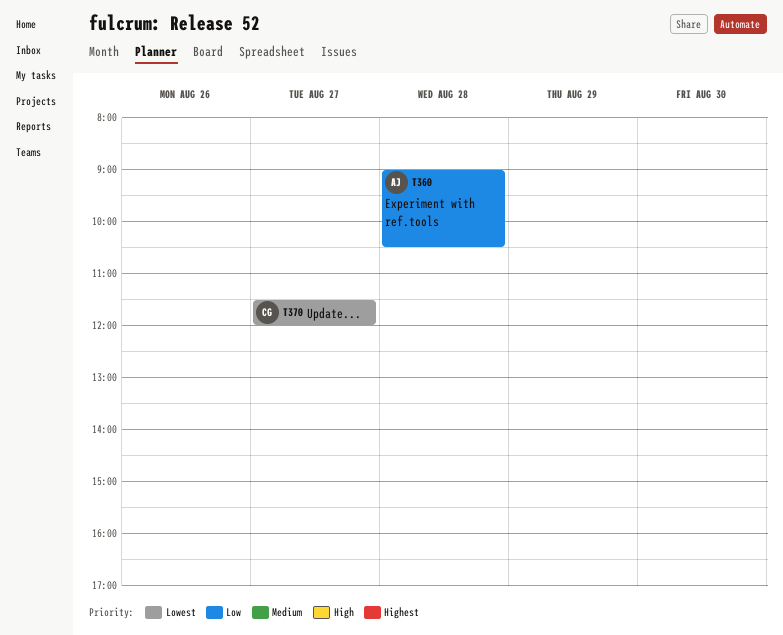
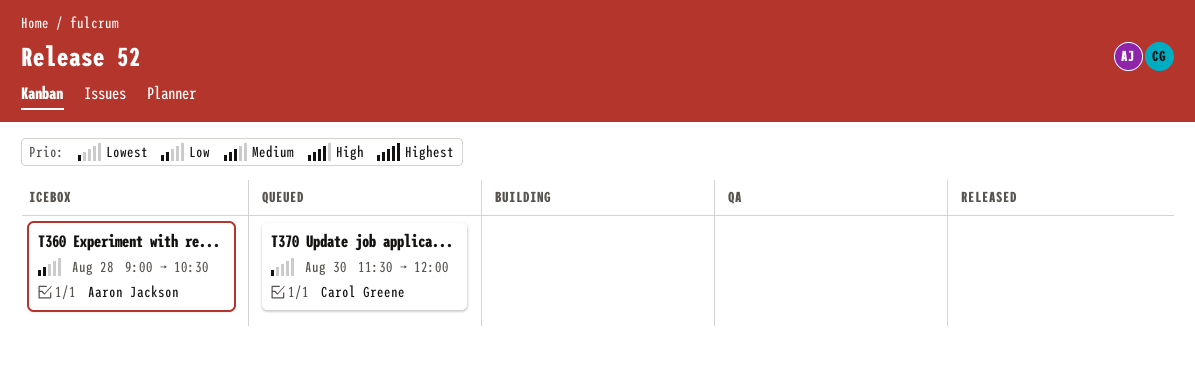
T370, day: Aug 27 -> Aug 30

